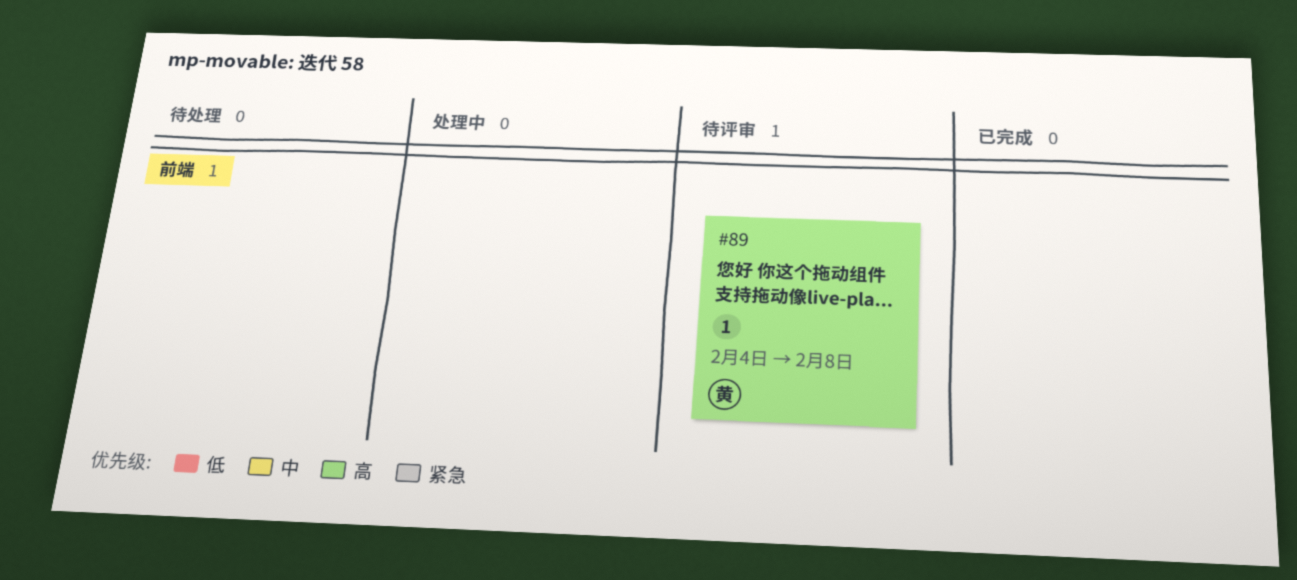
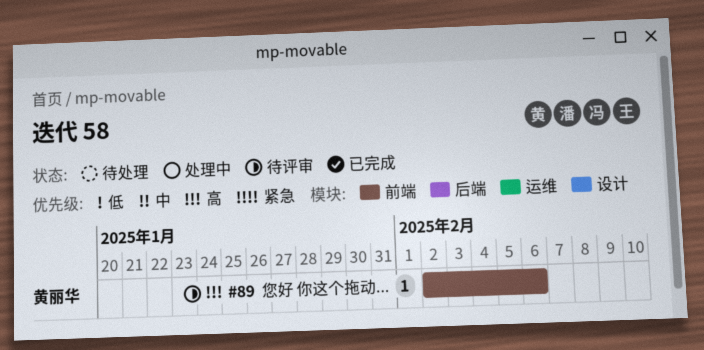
#89, start: Feb 4 -> Feb 2
#89, due: Feb 8 -> Feb 6

